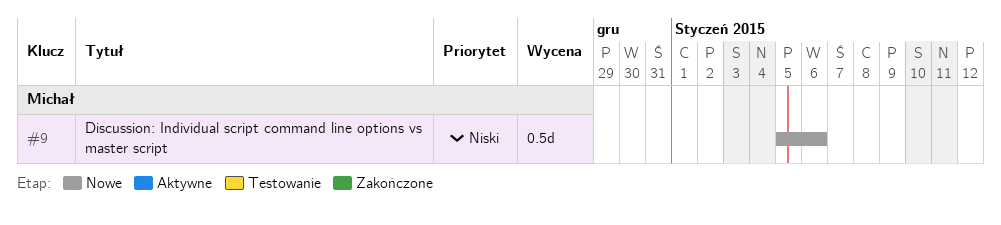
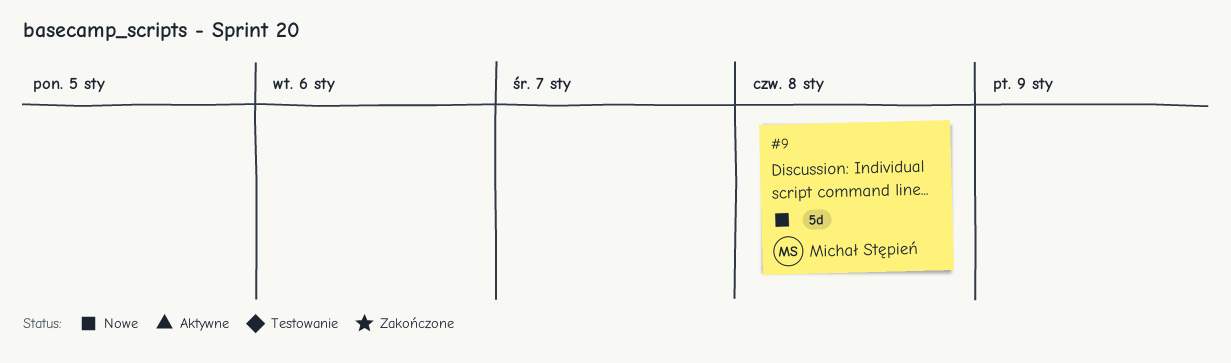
#9, estimate: 0.5d -> 5d
#9, due: Jan 6 -> Jan 8

